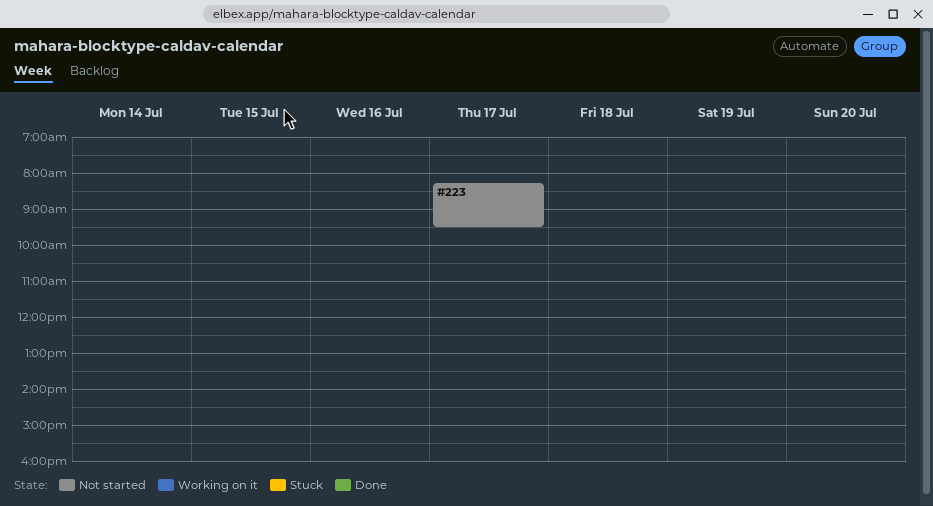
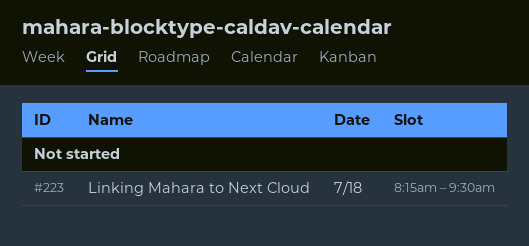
#223, day: Jul 17 -> Jul 18

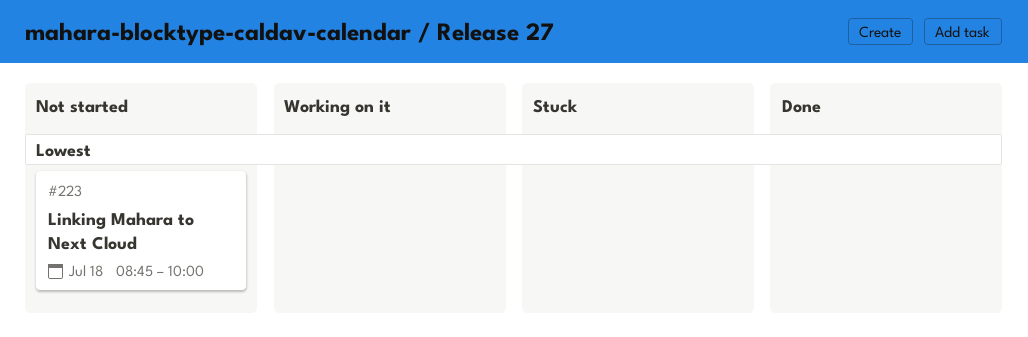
#223, begins: 08:15 -> 08:45
#223, ends: 09:30 -> 10:00

